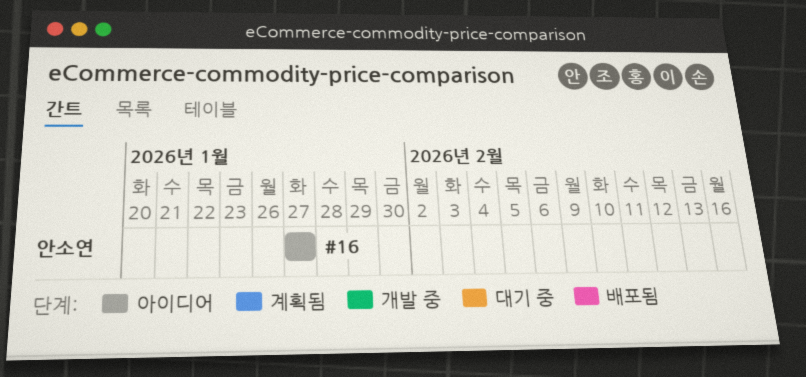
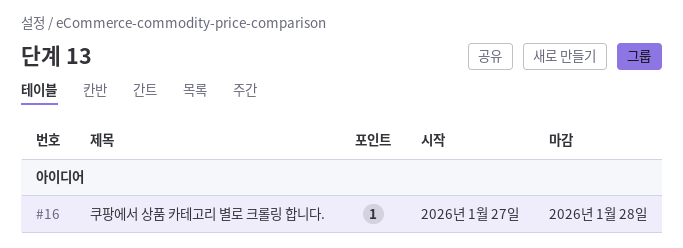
#16, due: Jan 27 -> Jan 28

